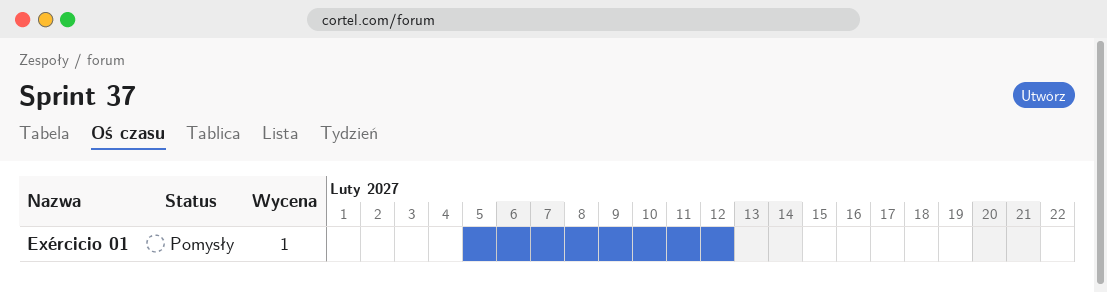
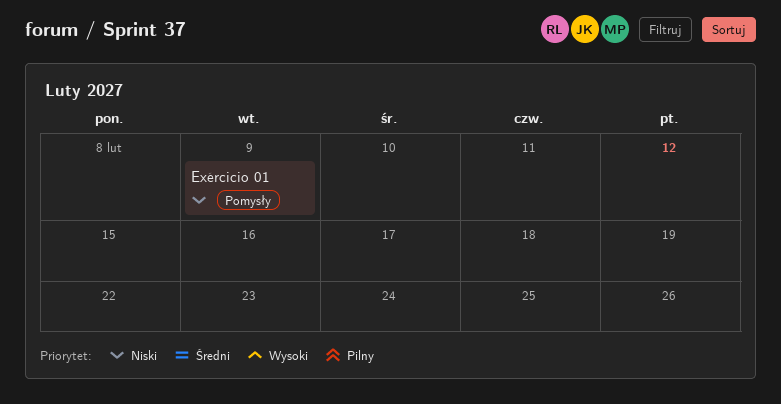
Exércicio 01, due: Feb 12 -> Feb 9

